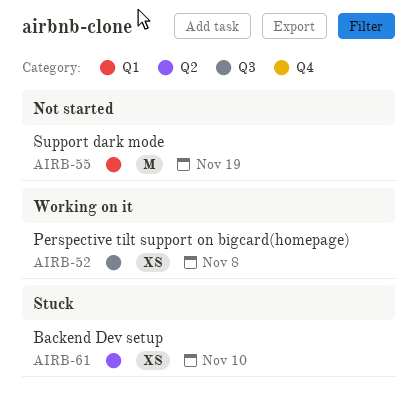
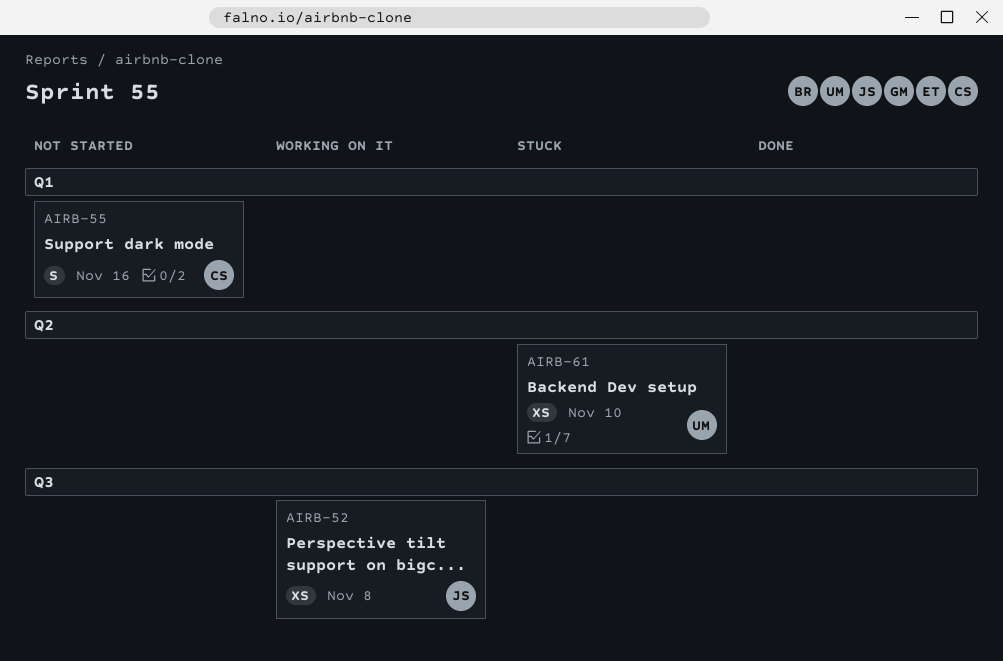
AIRB-55, estimate: M -> S
AIRB-55, due: Nov 19 -> Nov 16

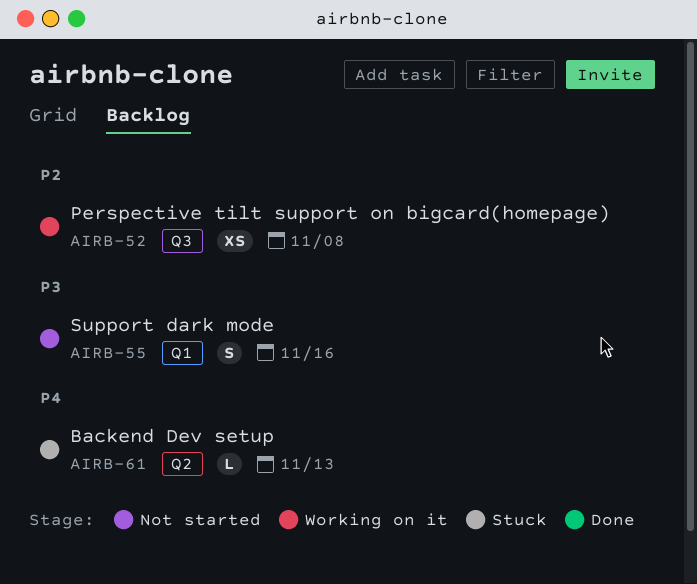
AIRB-61, estimate: XS -> L
AIRB-61, due: Nov 10 -> Nov 13

